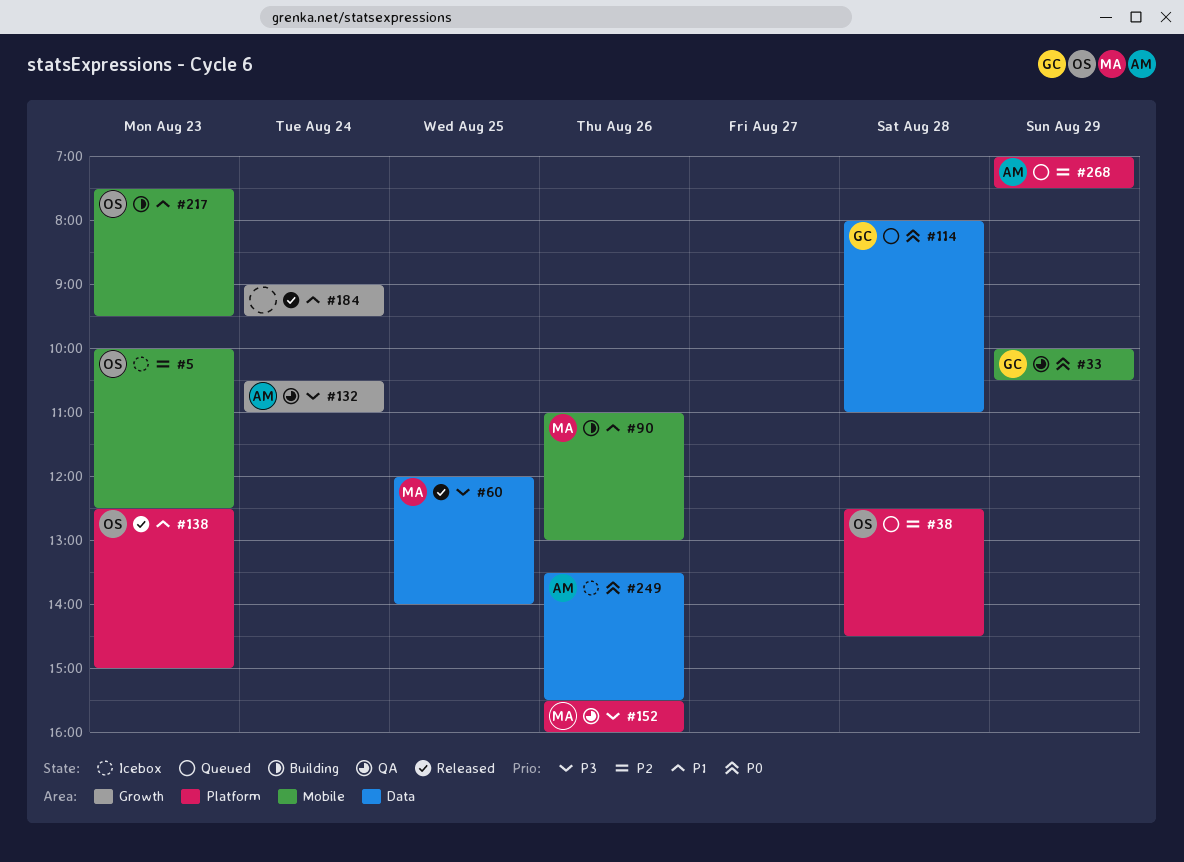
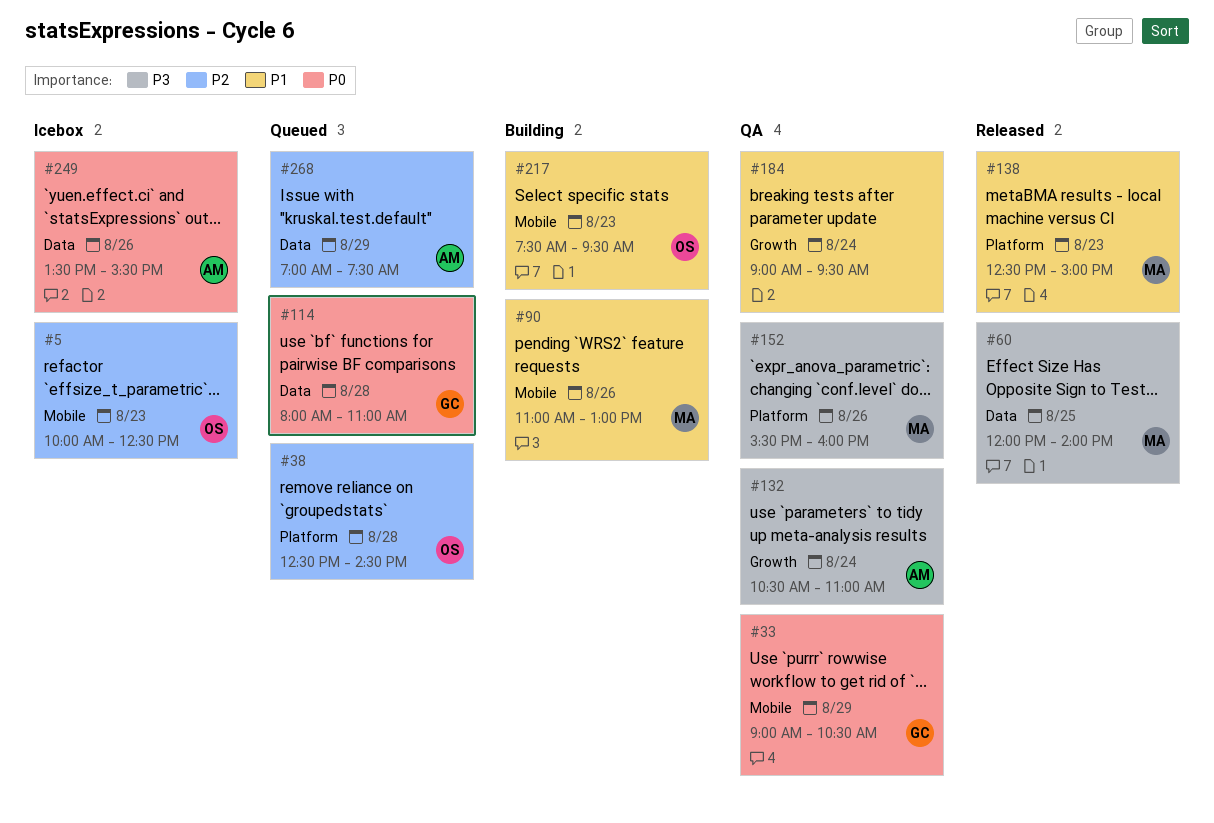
#33, begins: 10:00 -> 09:00
#138, owner: OS -> MA
#184, status: Released -> QA
#268, label: Platform -> Data

